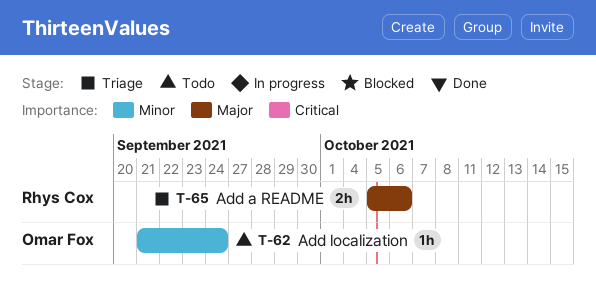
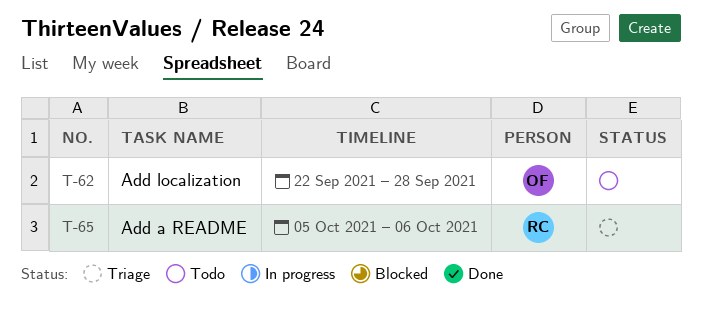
T-62, start: Sep 21 -> Sep 22
T-62, due: Sep 24 -> Sep 28

